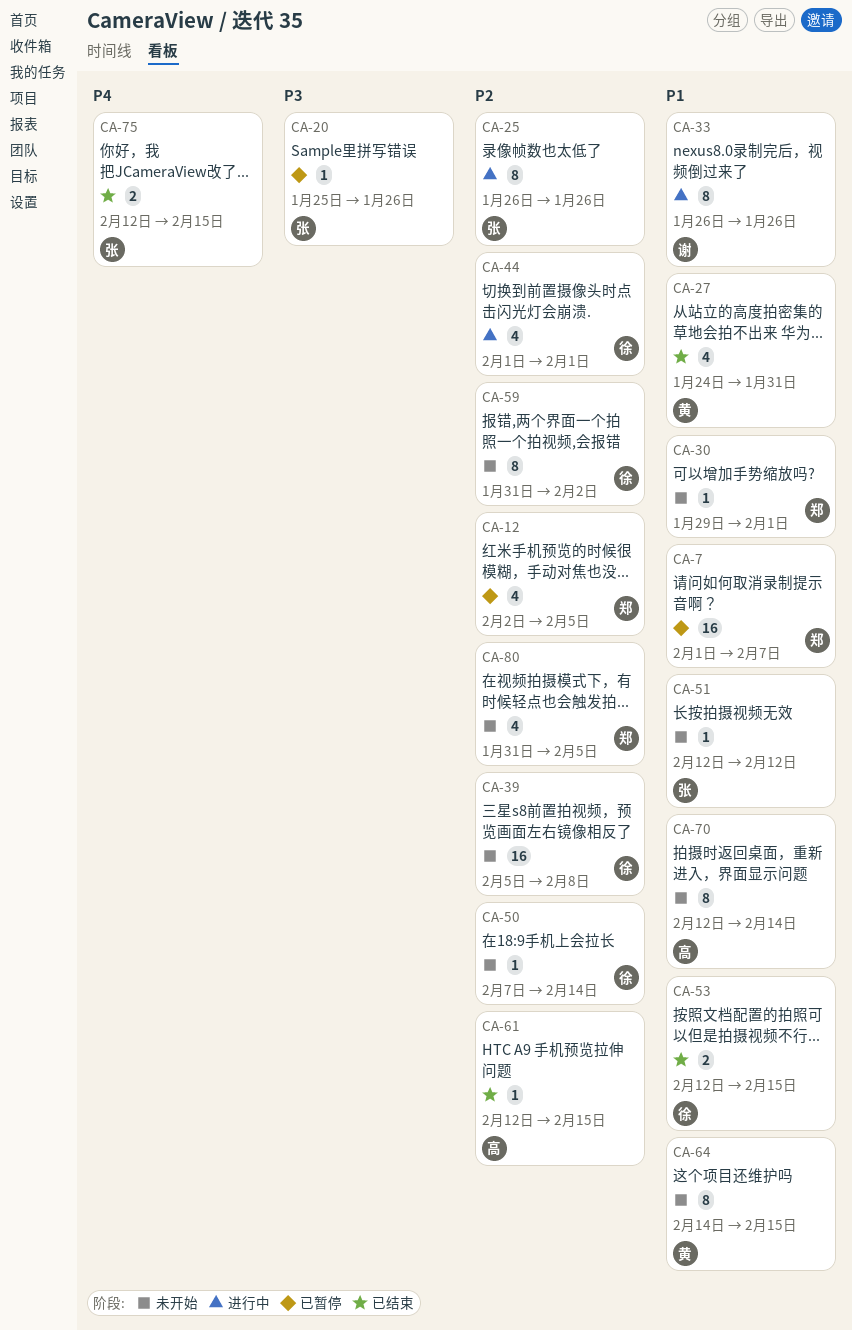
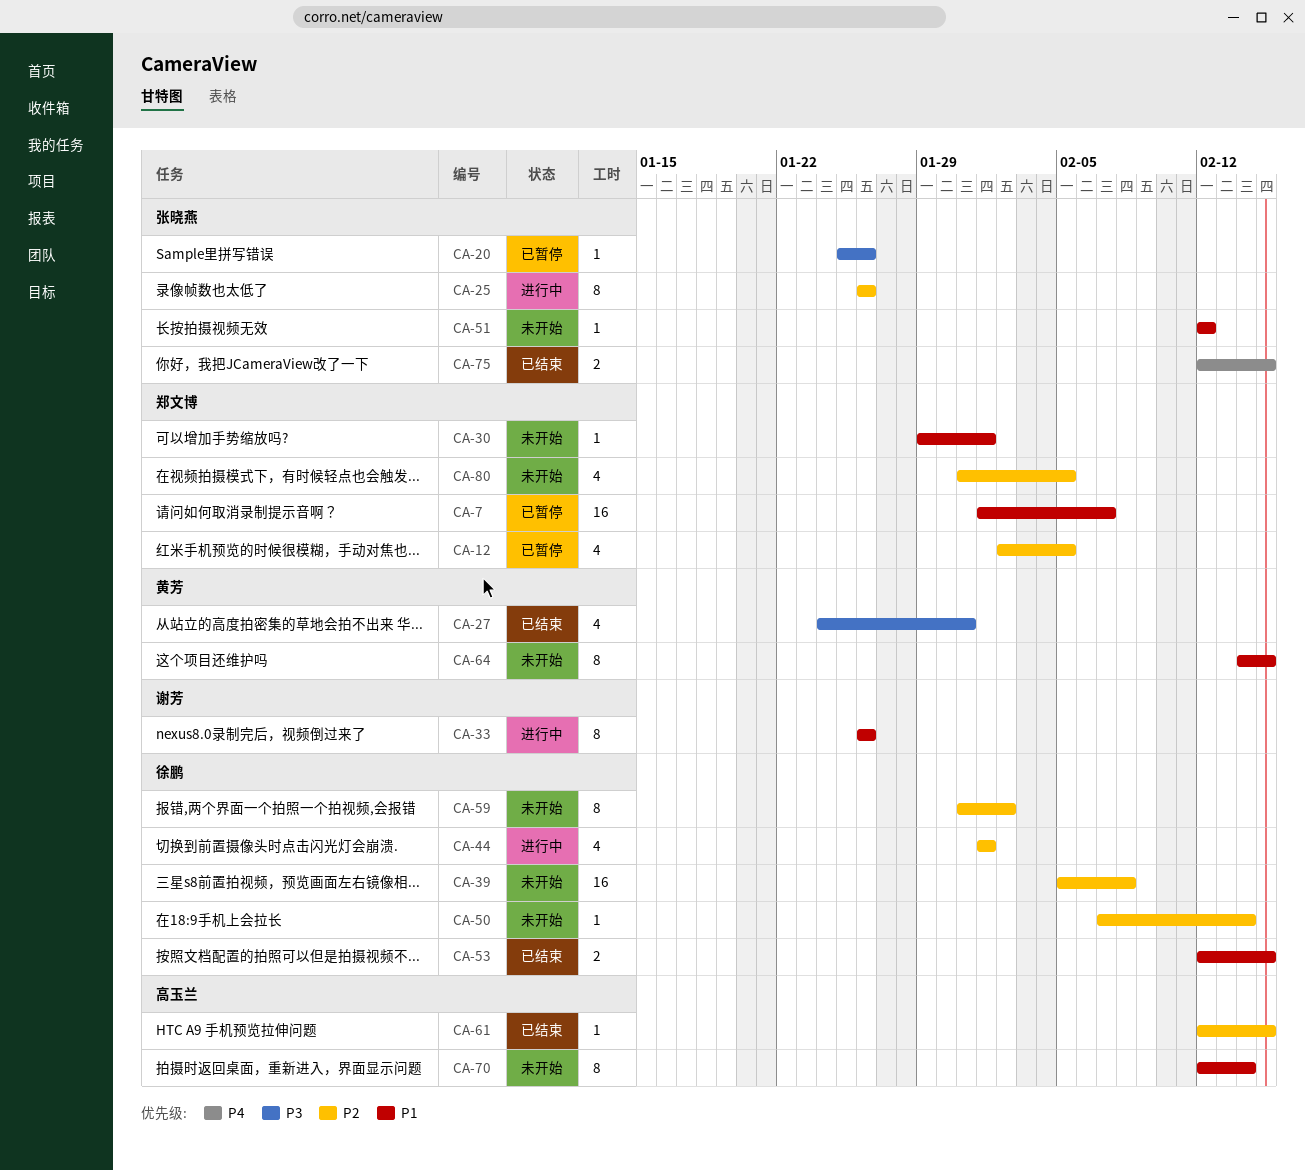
CA-27, priority: P1 -> P3

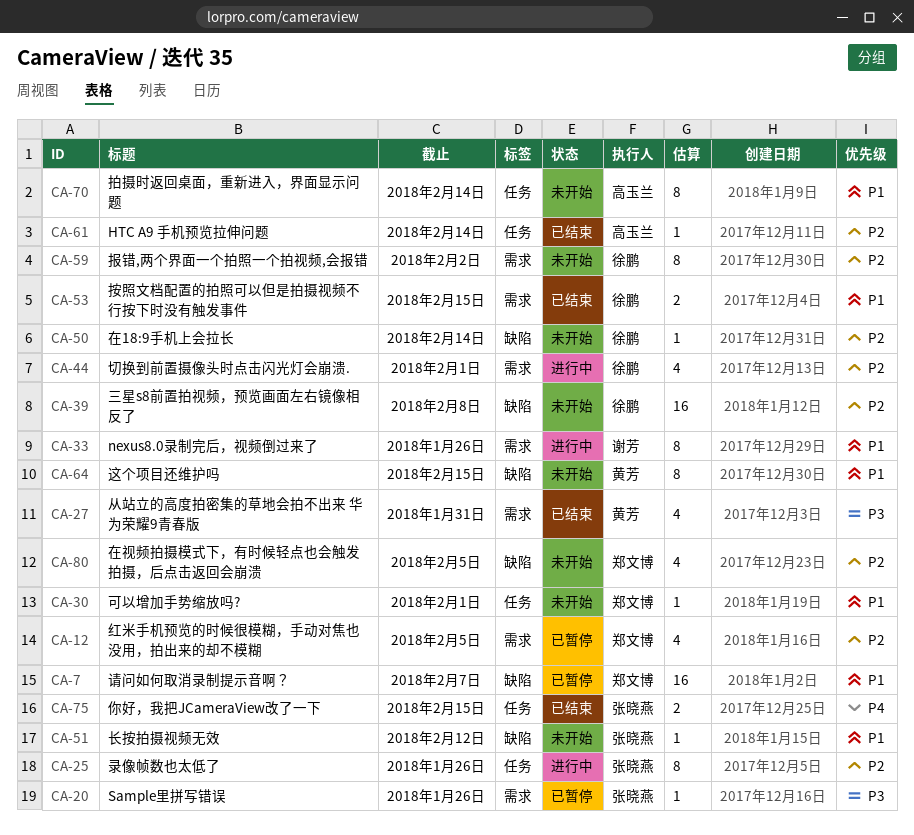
CA-61, due: Feb 15 -> Feb 14

